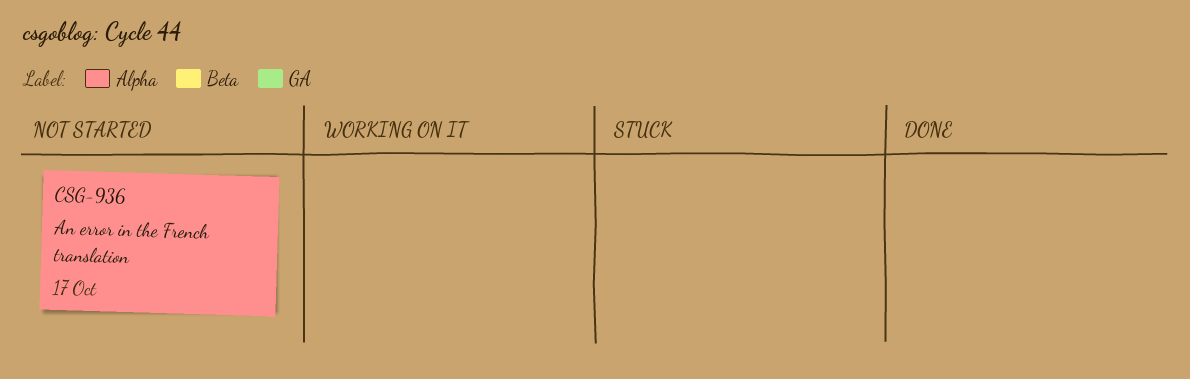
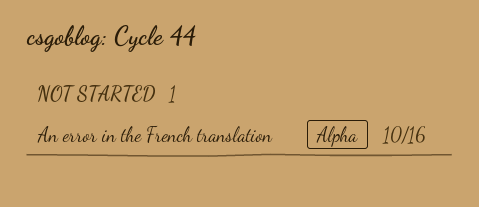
An error in the French translation, due: Oct 17 -> Oct 16

